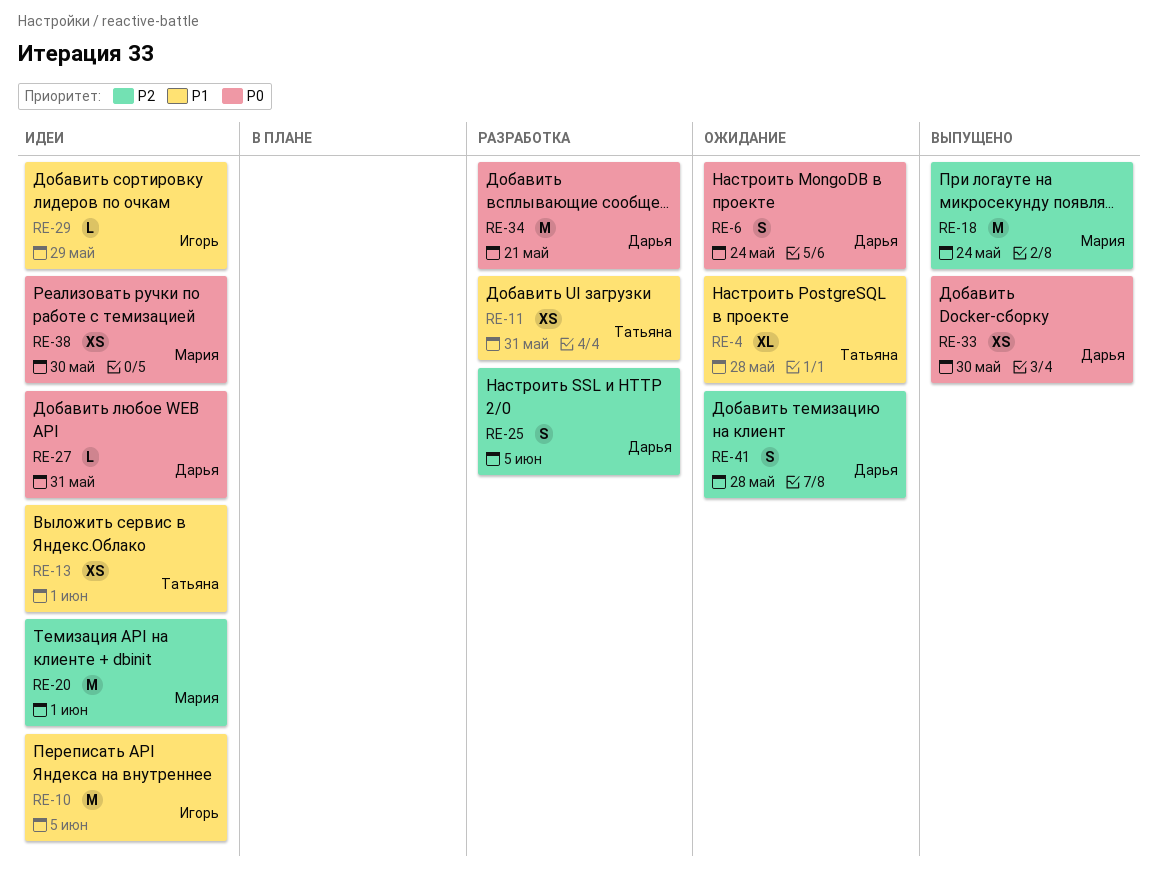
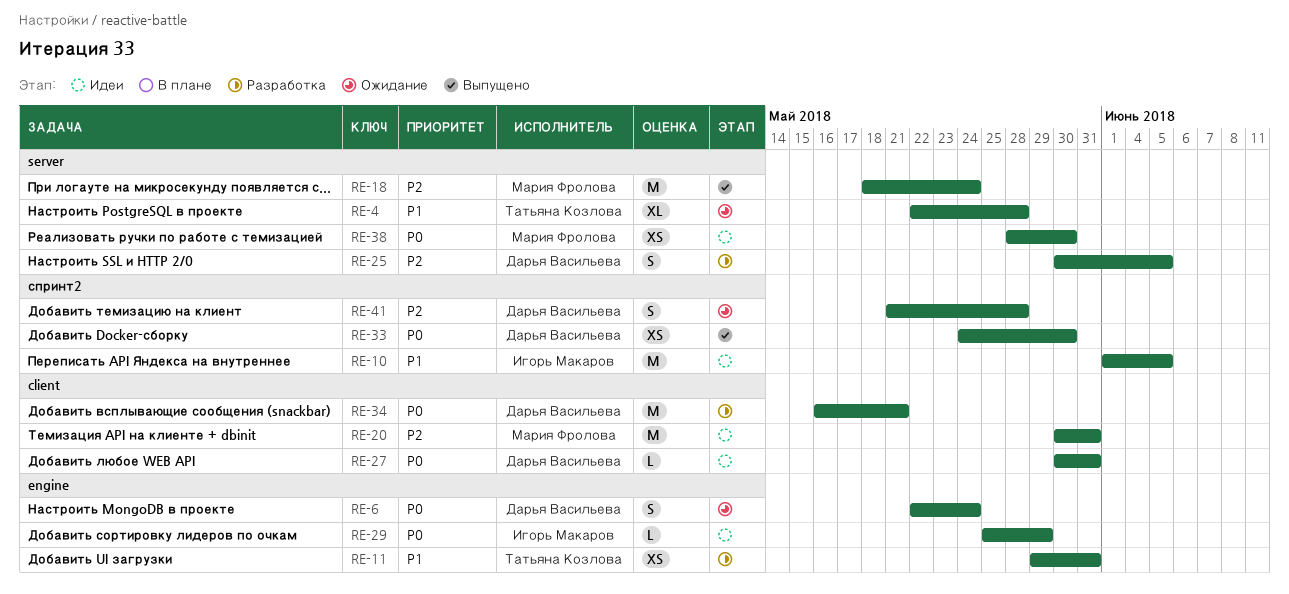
RE-13: present -> none
RE-20, due: Jun 1 -> May 31
RE-29, priority: P1 -> P0

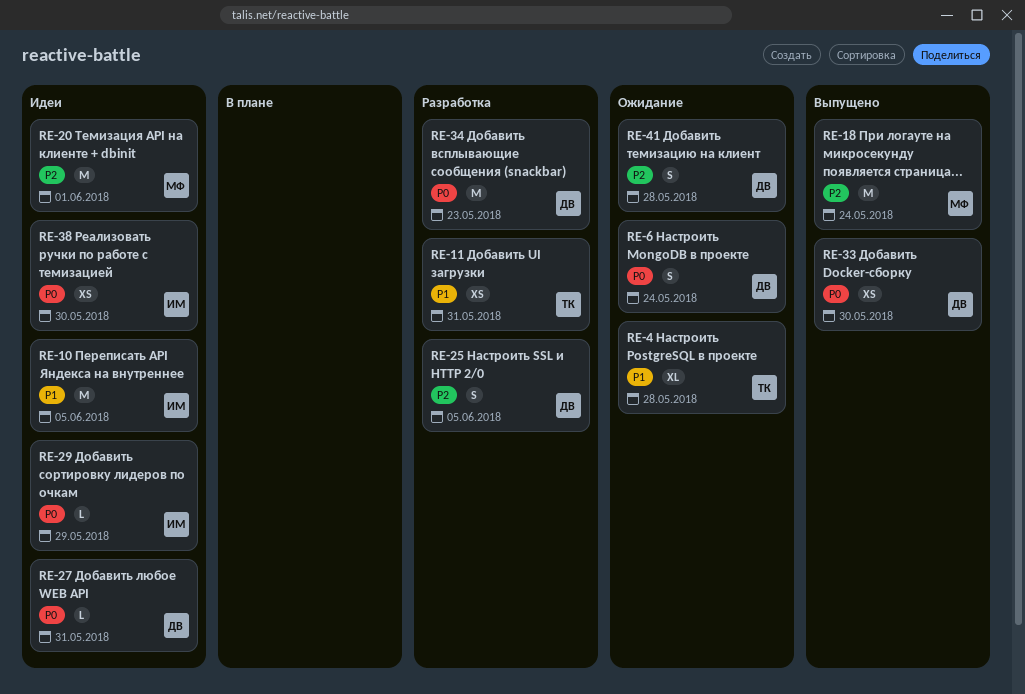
RE-20, due: May 31 -> Jun 1
RE-34, due: May 21 -> May 23
RE-38, owner: Мария Фролова -> Игорь Макаров

